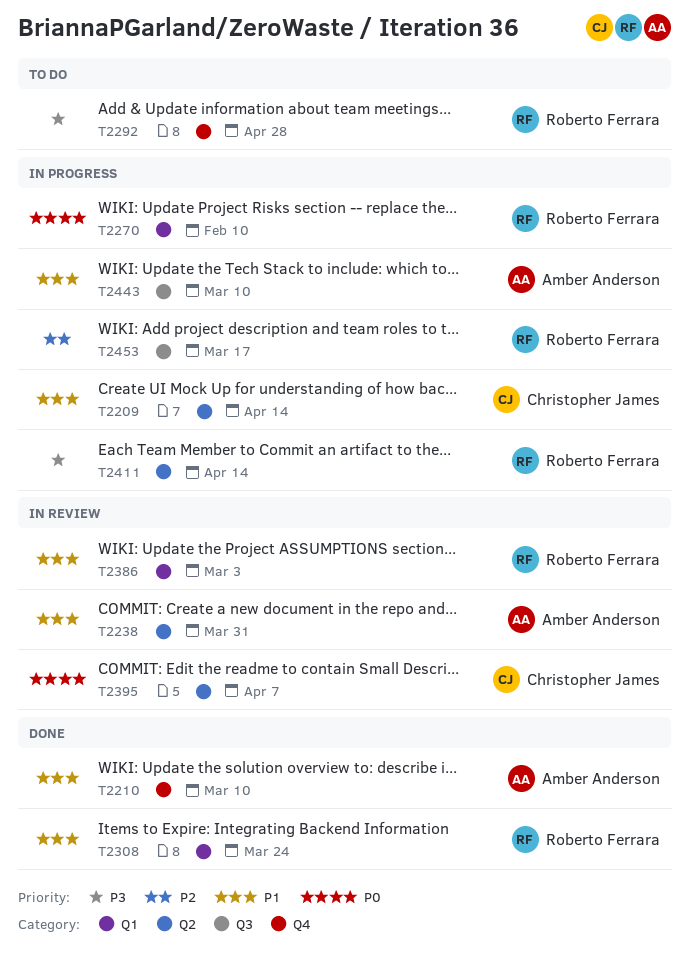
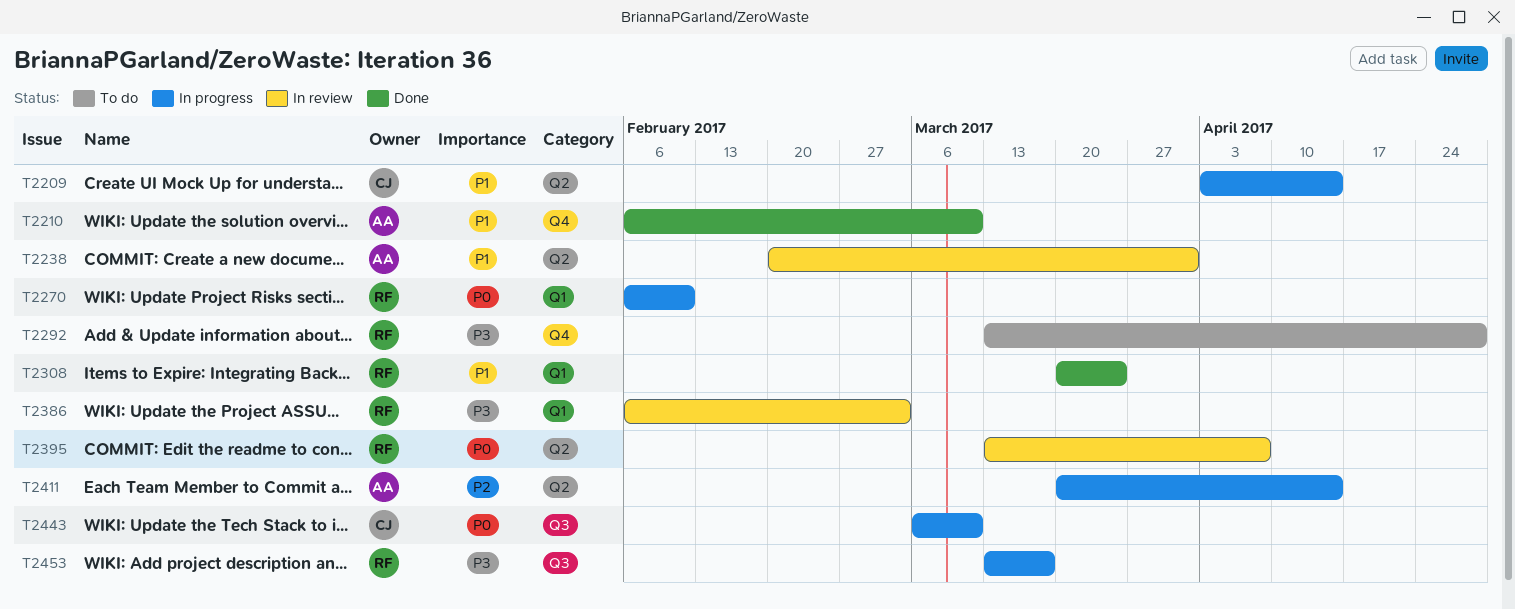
T2386, priority: P1 -> P3
T2395, owner: Christopher James -> Roberto Ferrara
T2411, owner: Roberto Ferrara -> Amber Anderson
T2411, priority: P3 -> P2
T2443, owner: Amber Anderson -> Christopher James
T2443, priority: P1 -> P0
T2453, priority: P2 -> P3

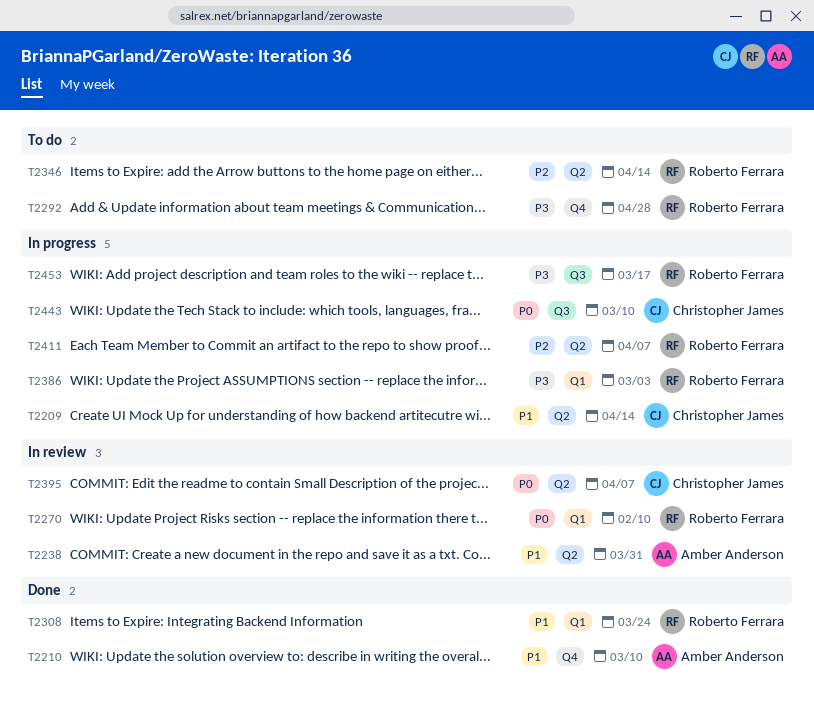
T2270, status: In progress -> In review
T2346: none -> present
T2386, status: In review -> In progress
T2395, owner: Roberto Ferrara -> Christopher James
T2411, owner: Amber Anderson -> Roberto Ferrara
T2411, due: Apr 14 -> Apr 7

